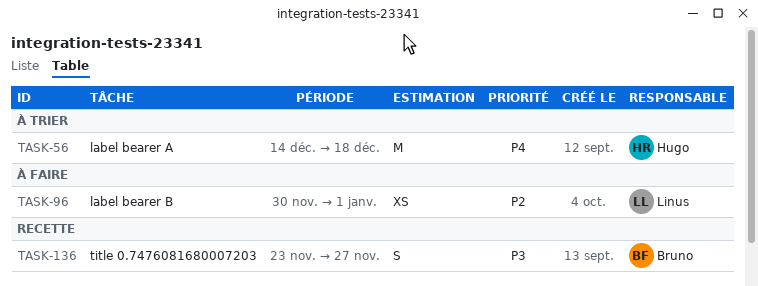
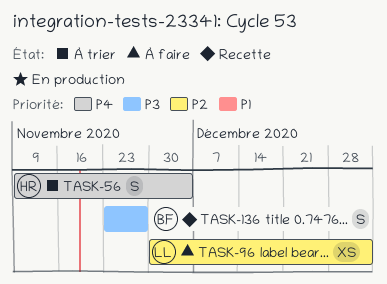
TASK-56, estimate: M -> S
TASK-56, start: Dec 14 -> Nov 9
TASK-56, due: Dec 18 -> Dec 4

